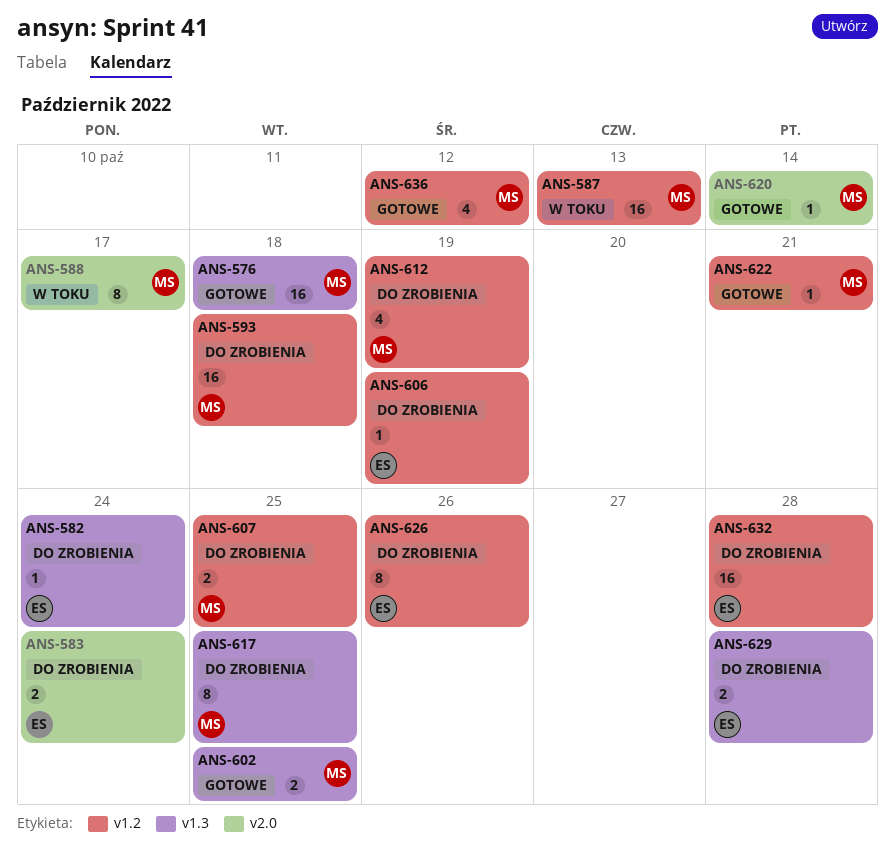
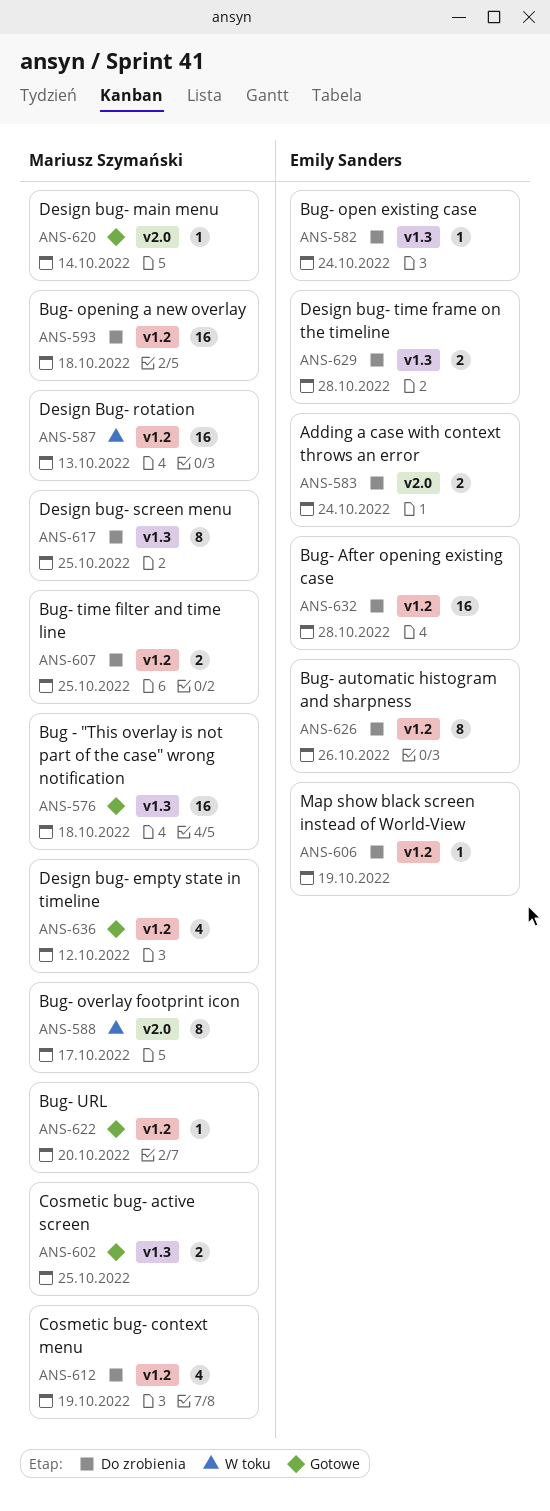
ANS-622, due: Oct 21 -> Oct 20

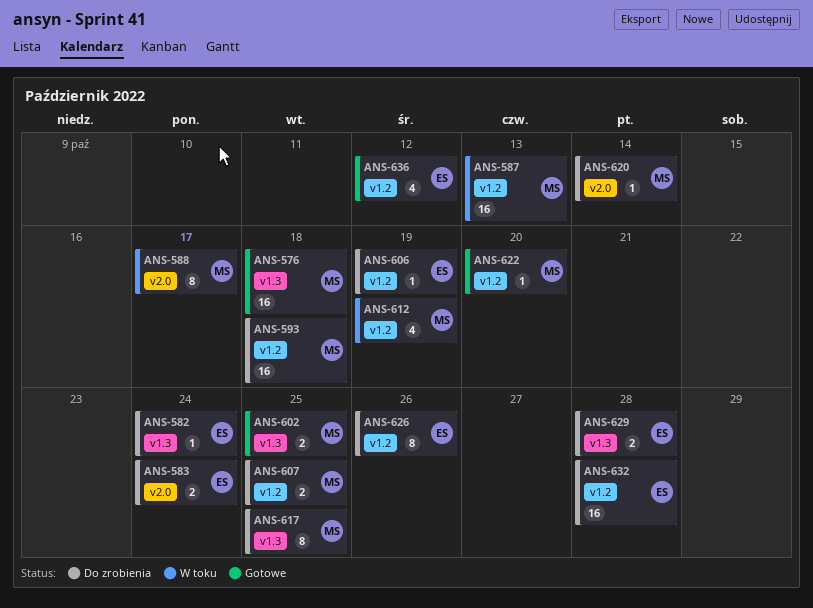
ANS-612, status: Do zrobienia -> W toku
ANS-620, status: Gotowe -> Do zrobienia
ANS-636, owner: Mariusz Szymański -> Emily Sanders

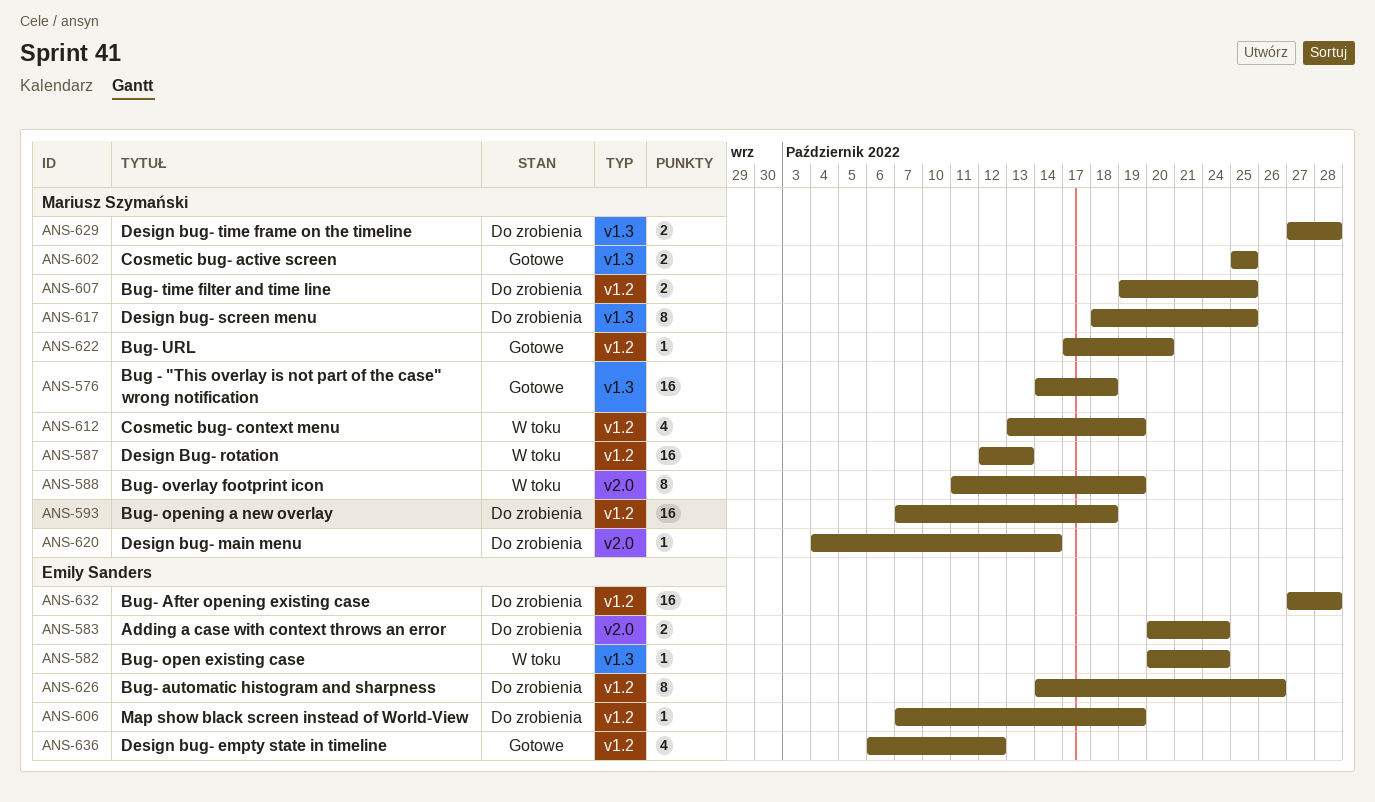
ANS-582, status: Do zrobienia -> W toku
ANS-588, due: Oct 17 -> Oct 19
ANS-629, owner: Emily Sanders -> Mariusz Szymański

